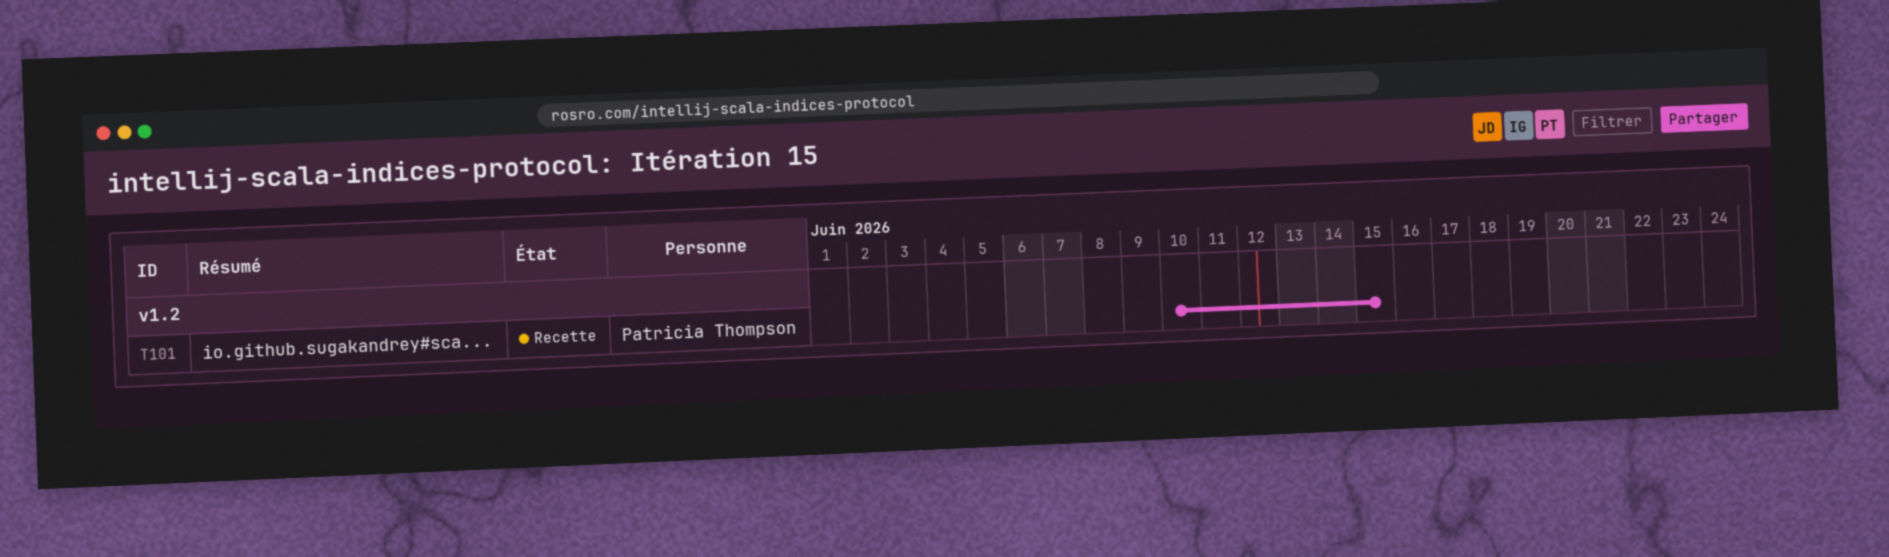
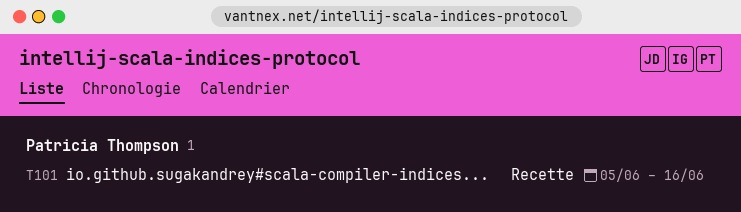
T101, start: Jun 10 -> Jun 5
T101, due: Jun 15 -> Jun 16

